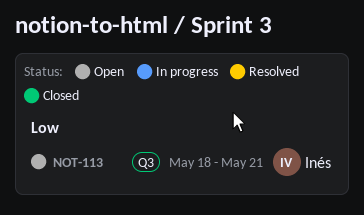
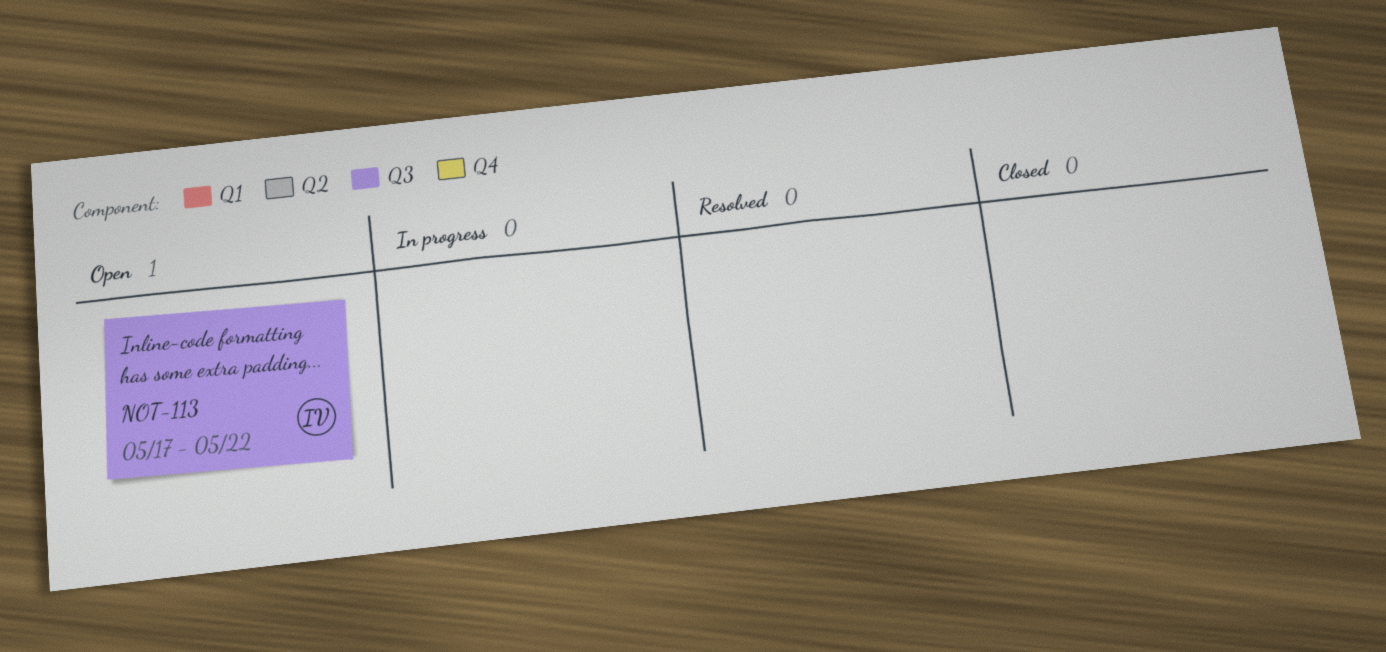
NOT-113, start: May 18 -> May 17
NOT-113, due: May 21 -> May 22

